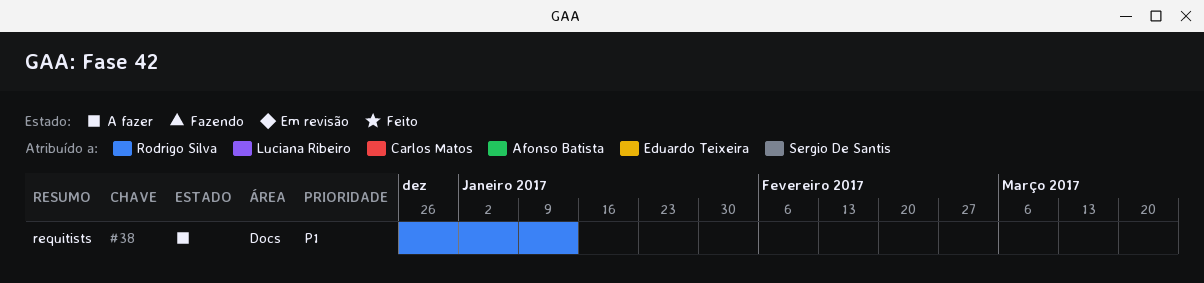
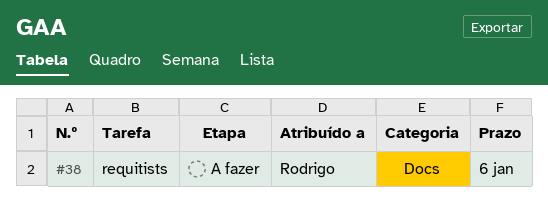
#38, due: Jan 13 -> Jan 6

